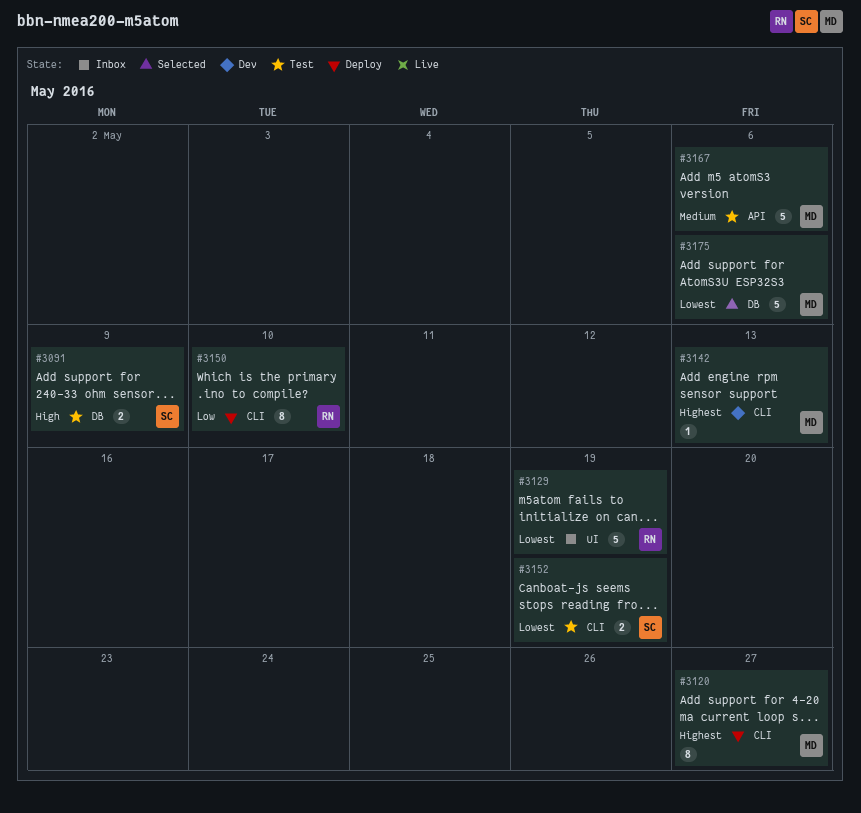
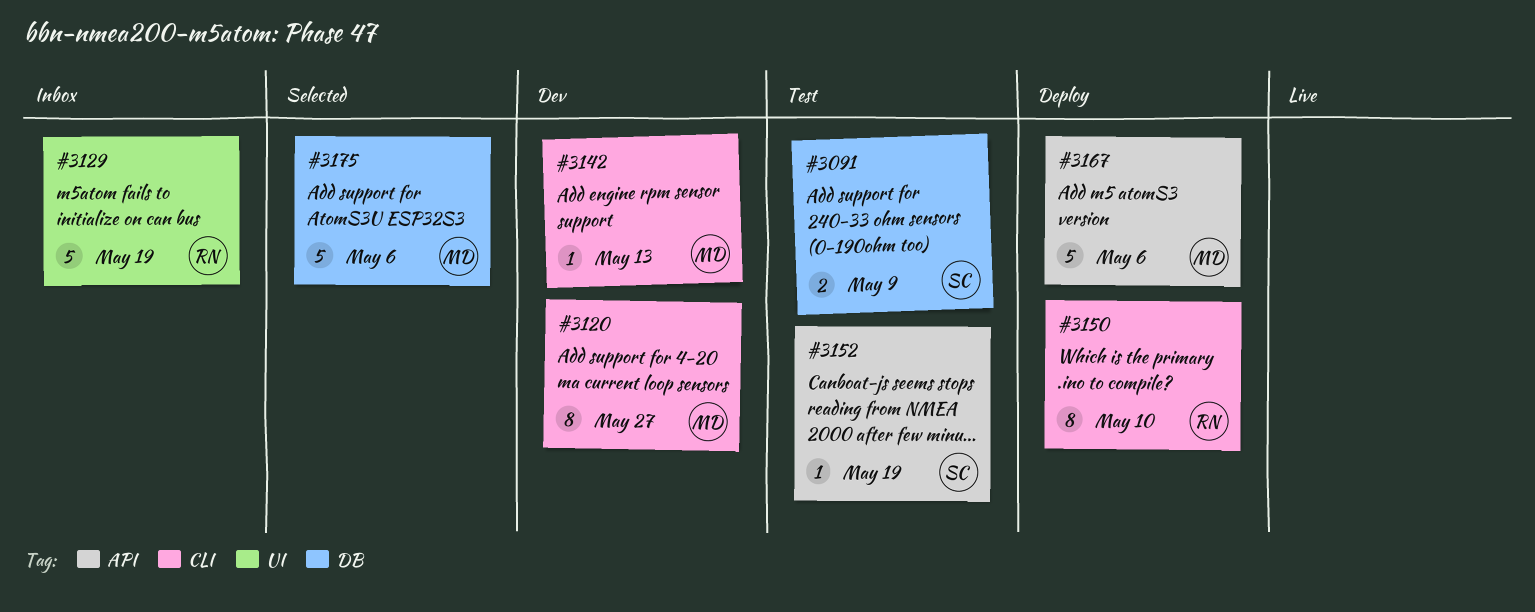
#3120, status: Deploy -> Dev
#3152, label: CLI -> API
#3152, estimate: 2 -> 1
#3167, status: Test -> Deploy

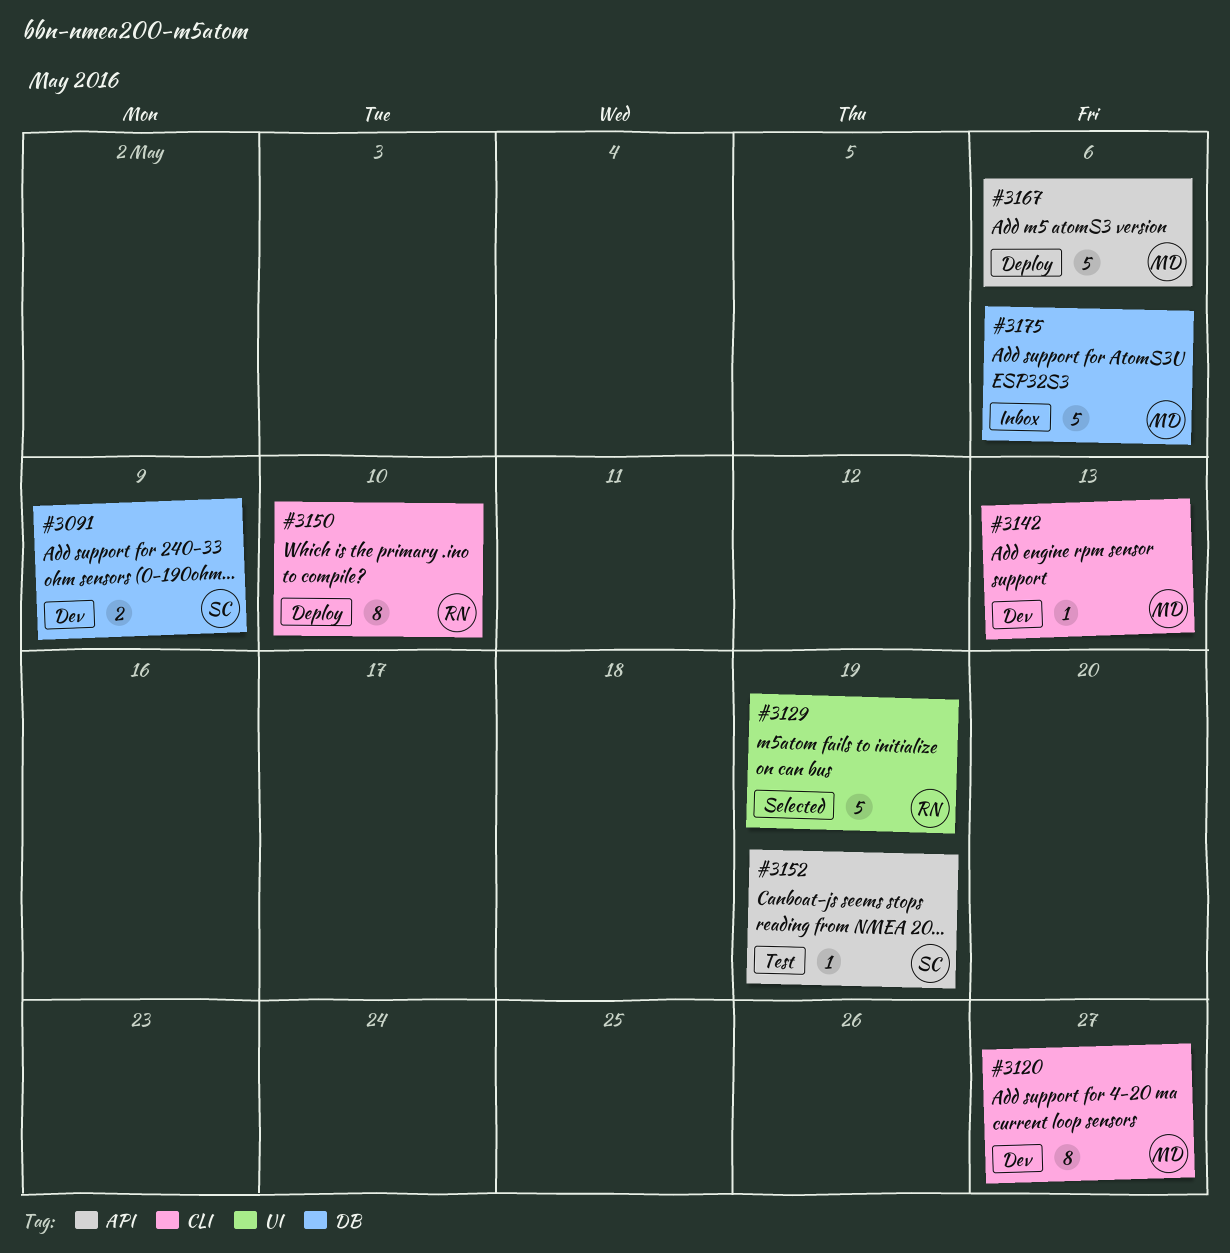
#3091, status: Test -> Dev
#3129, status: Inbox -> Selected
#3175, status: Selected -> Inbox

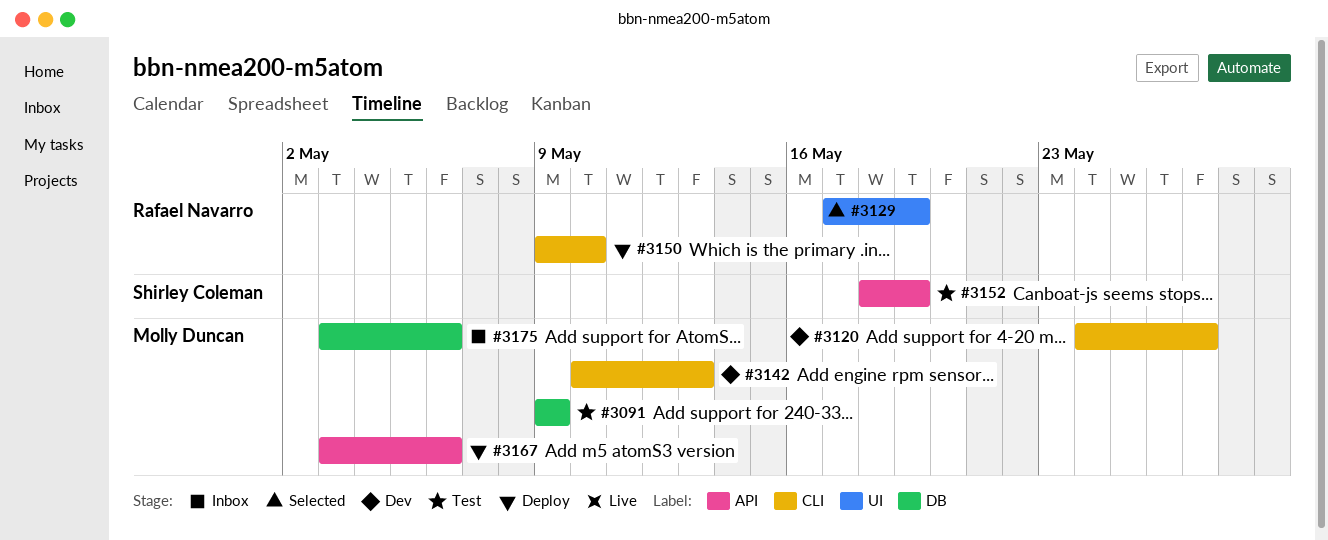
#3091, status: Dev -> Test
#3091, owner: Shirley Coleman -> Molly Duncan

